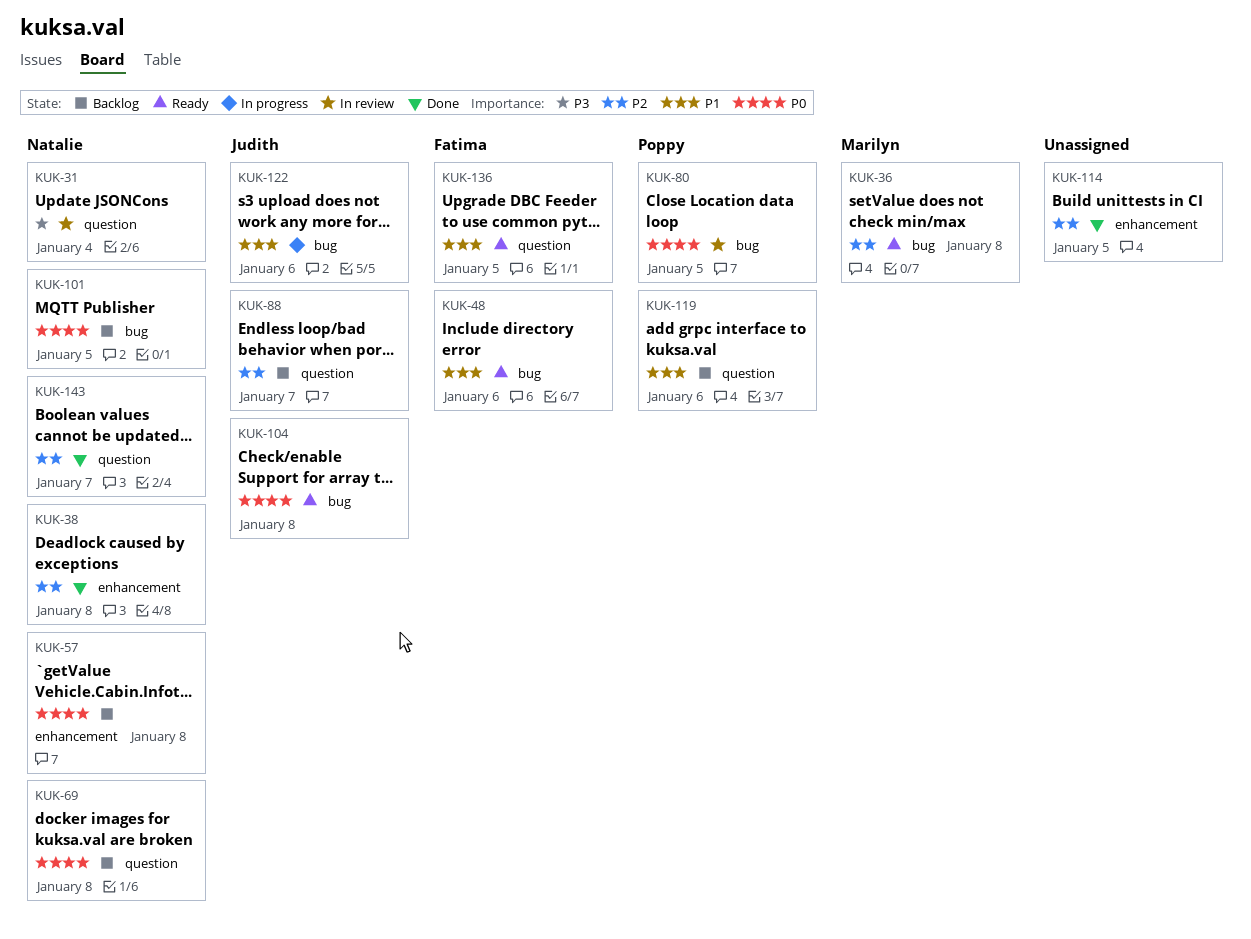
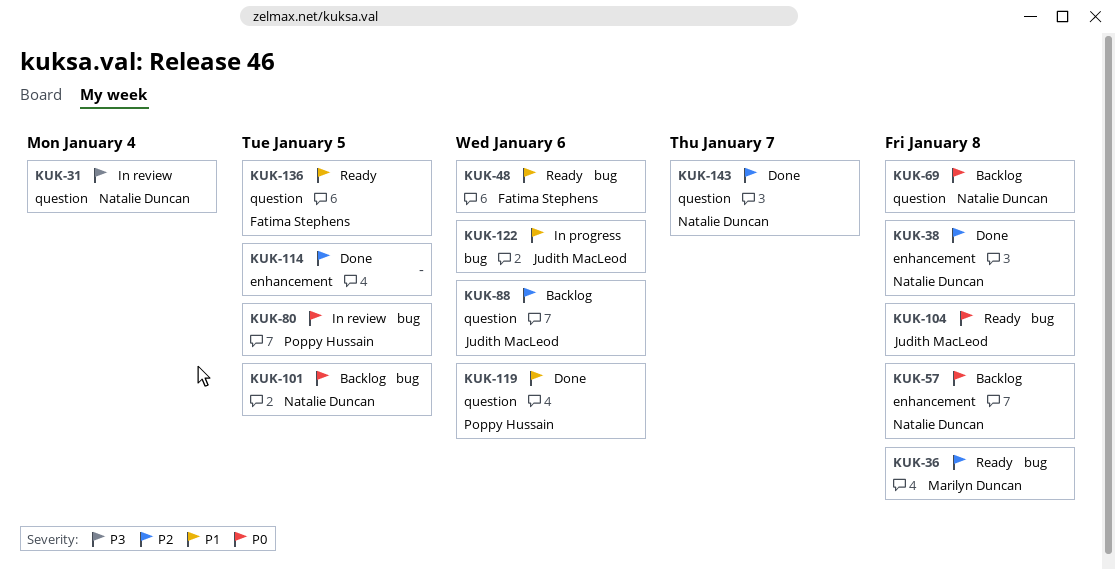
KUK-88, due: Jan 7 -> Jan 6
KUK-119, status: Backlog -> Done

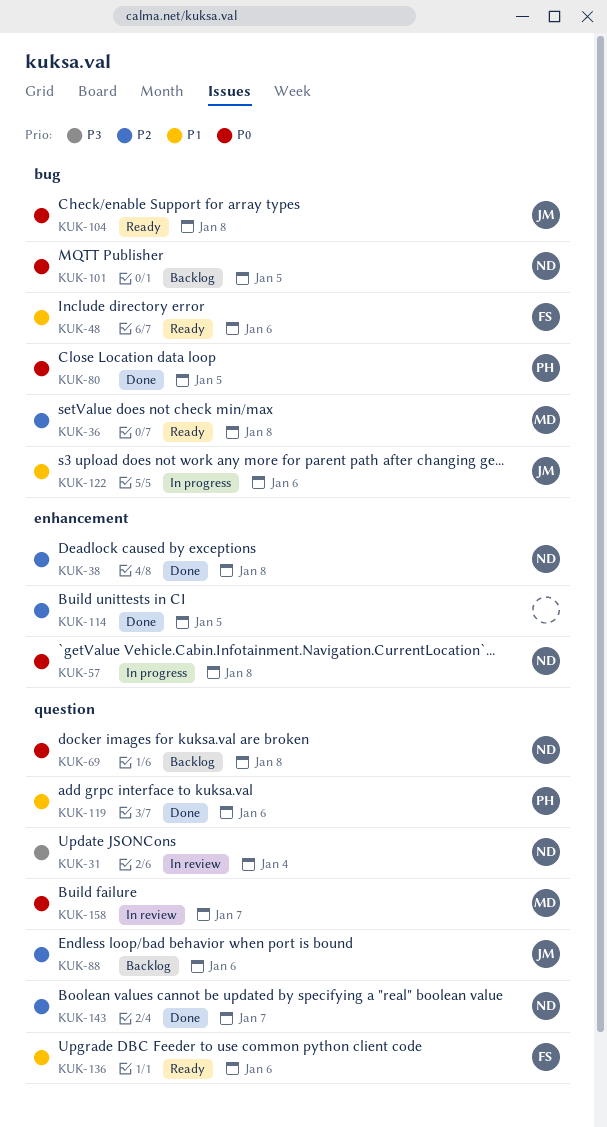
KUK-57, status: Backlog -> In progress
KUK-80, status: In review -> Done
KUK-136, due: Jan 5 -> Jan 6
KUK-158: none -> present

